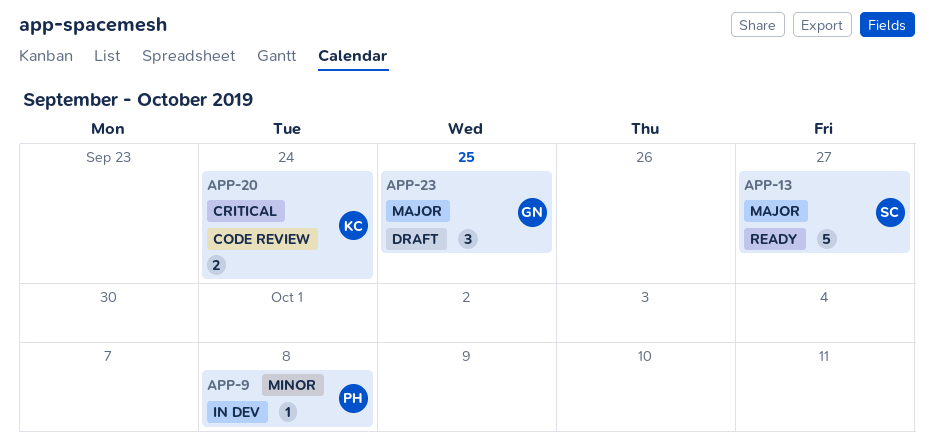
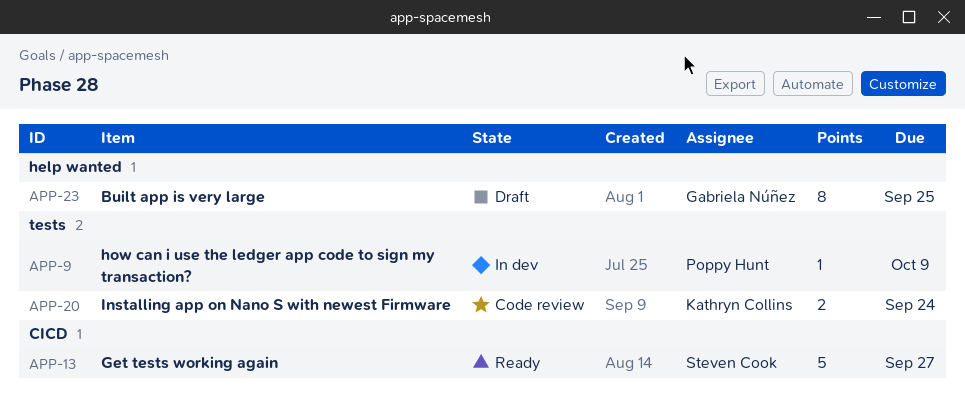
APP-9, due: Oct 8 -> Oct 9
APP-23, estimate: 3 -> 8

